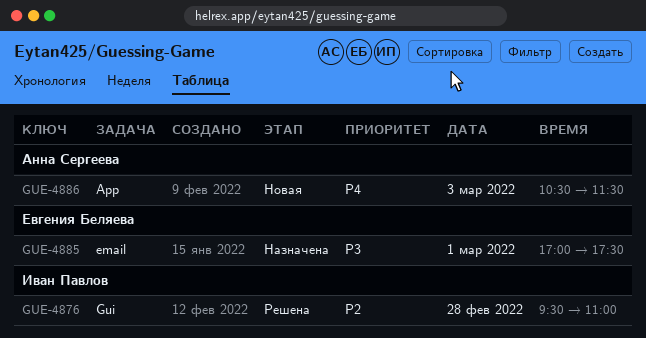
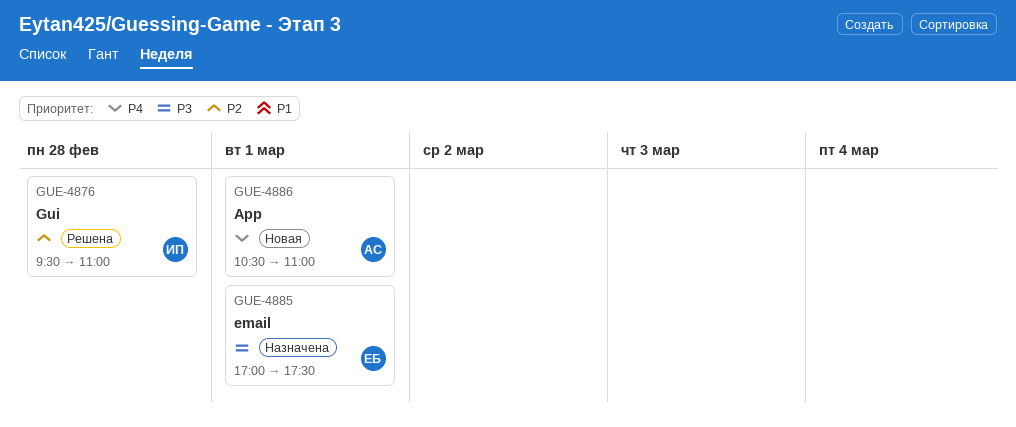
GUE-4886, day: Mar 3 -> Mar 1
GUE-4886, ends: 11:30 -> 11:00

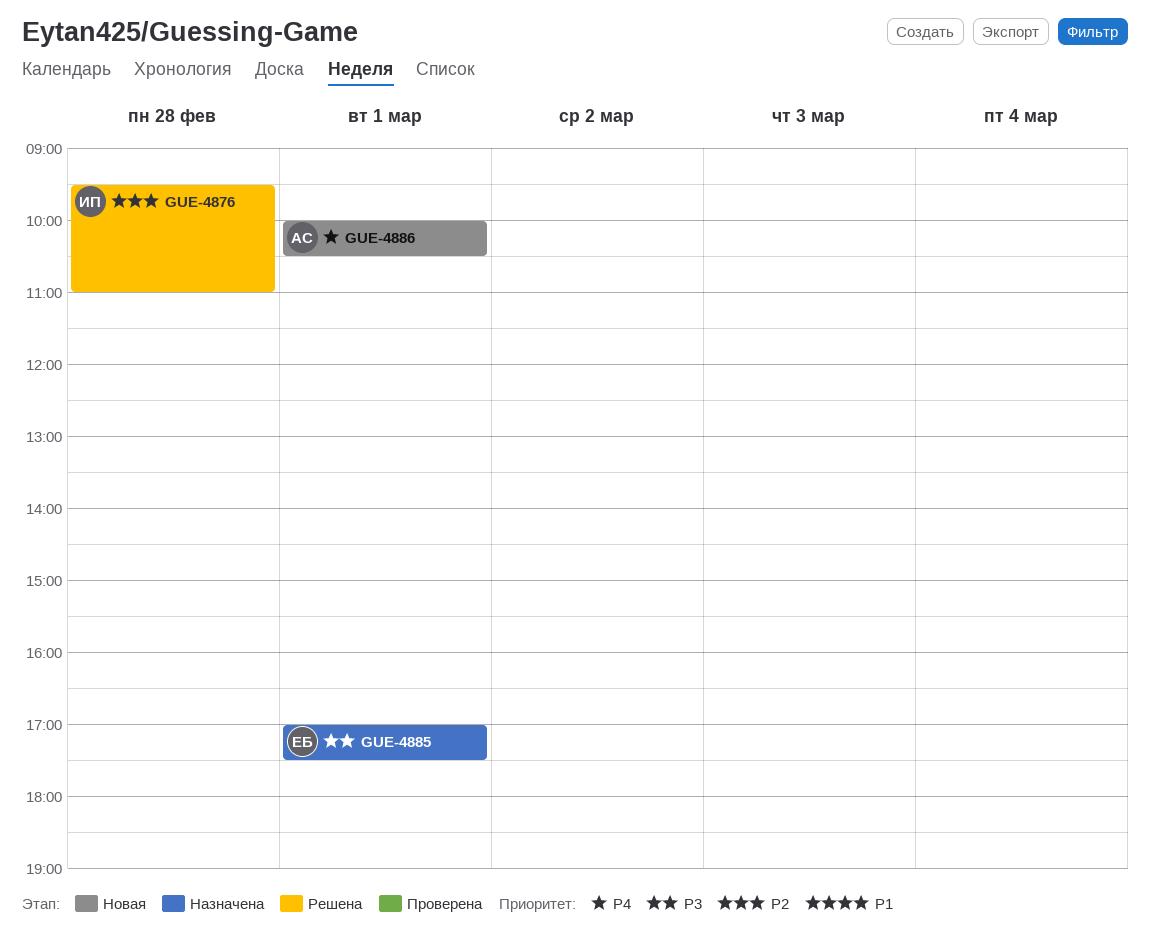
GUE-4886, begins: 10:30 -> 10:00
GUE-4886, ends: 11:00 -> 10:30

